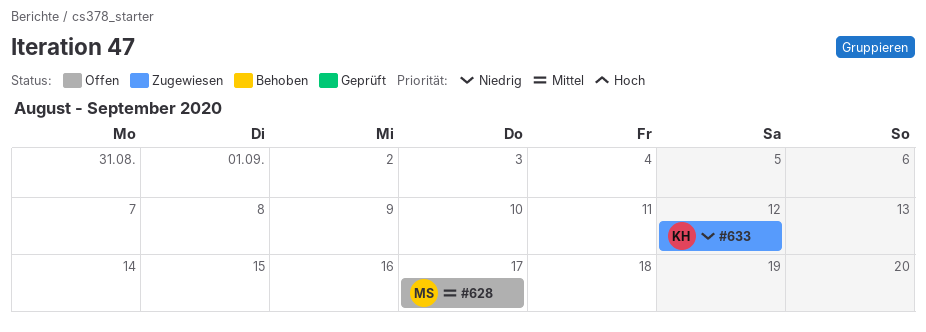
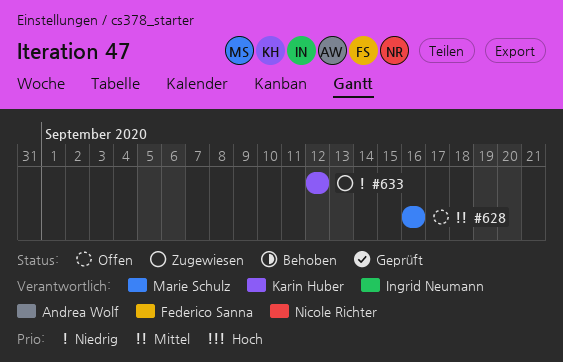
#628, start: Sep 17 -> Sep 16
#628, due: Sep 17 -> Sep 16

